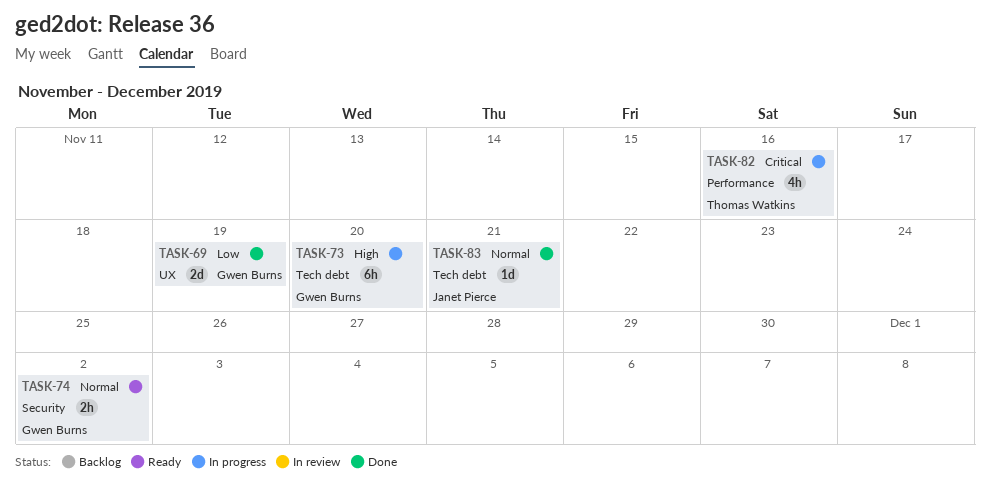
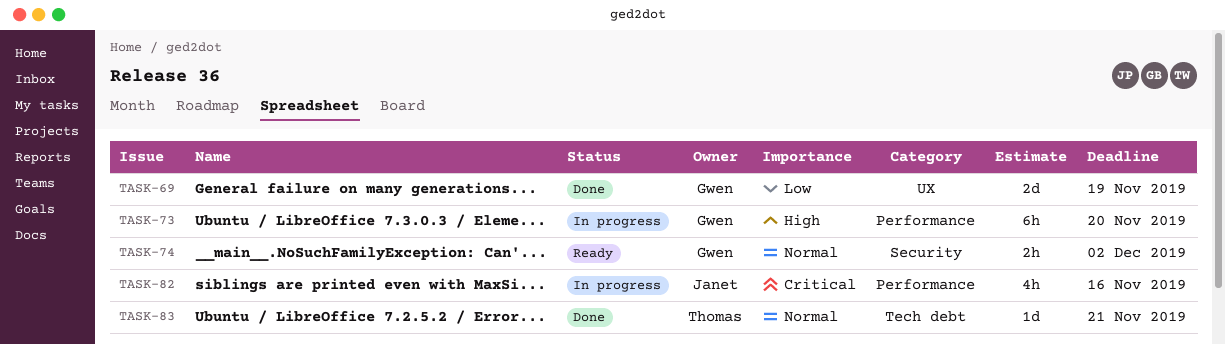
TASK-73, label: Tech debt -> Performance
TASK-82, owner: Thomas Watkins -> Janet Pierce
TASK-83, owner: Janet Pierce -> Thomas Watkins

